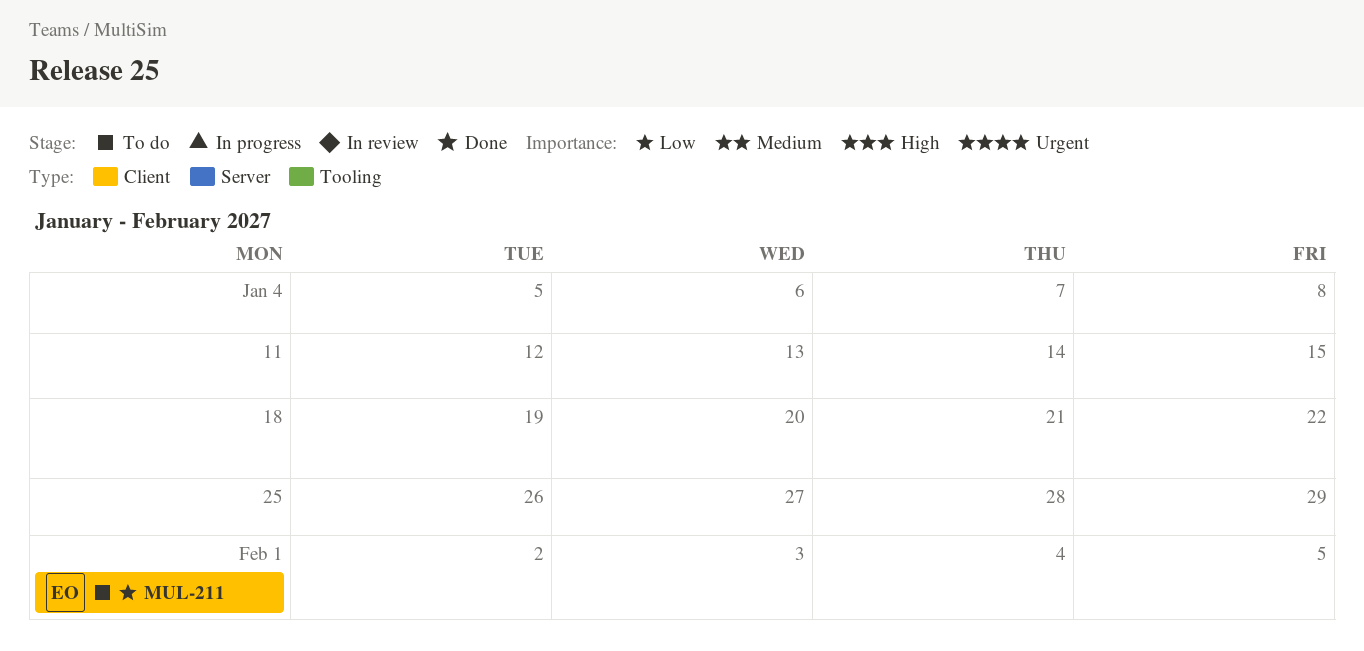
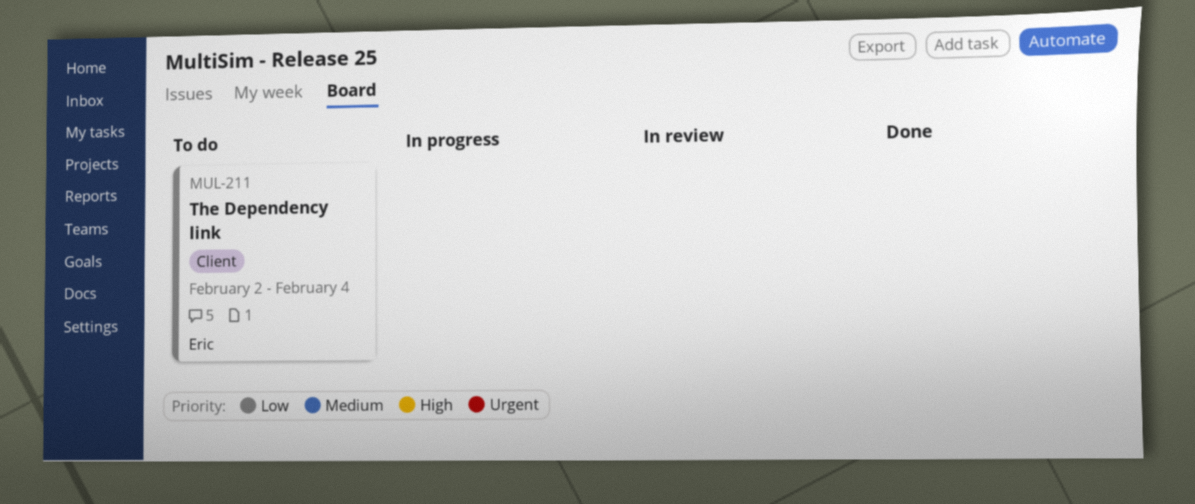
MUL-211, start: Feb 1 -> Feb 2
MUL-211, due: Feb 1 -> Feb 4

